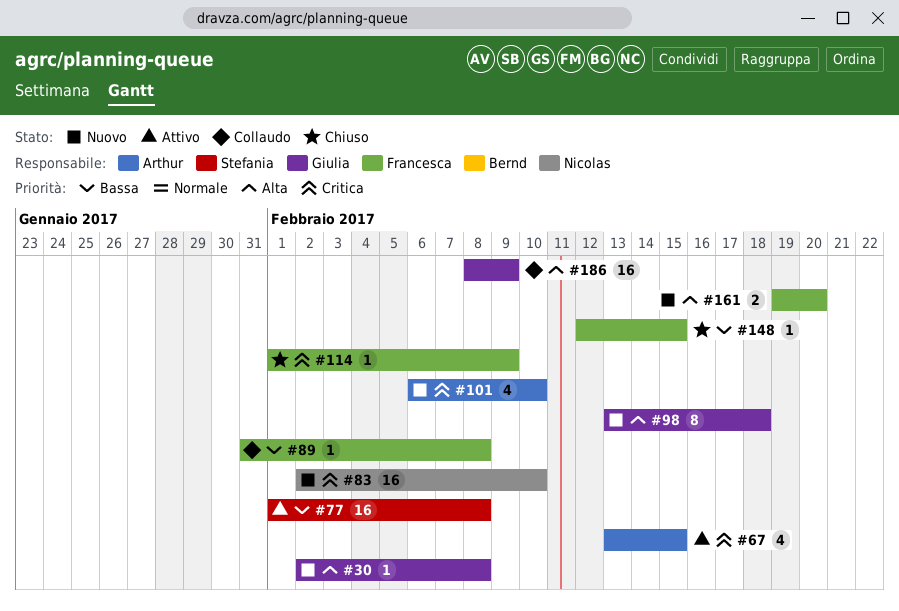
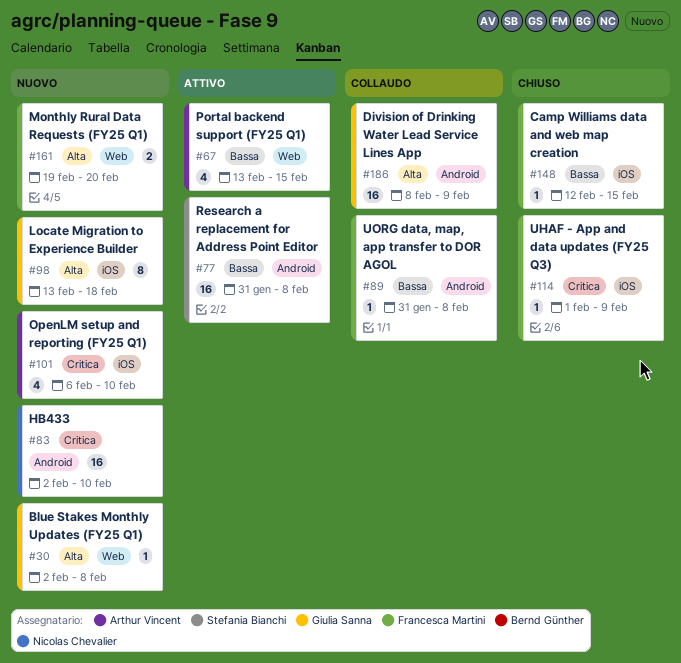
#67, priority: Critica -> Bassa
#77, start: Feb 1 -> Jan 31

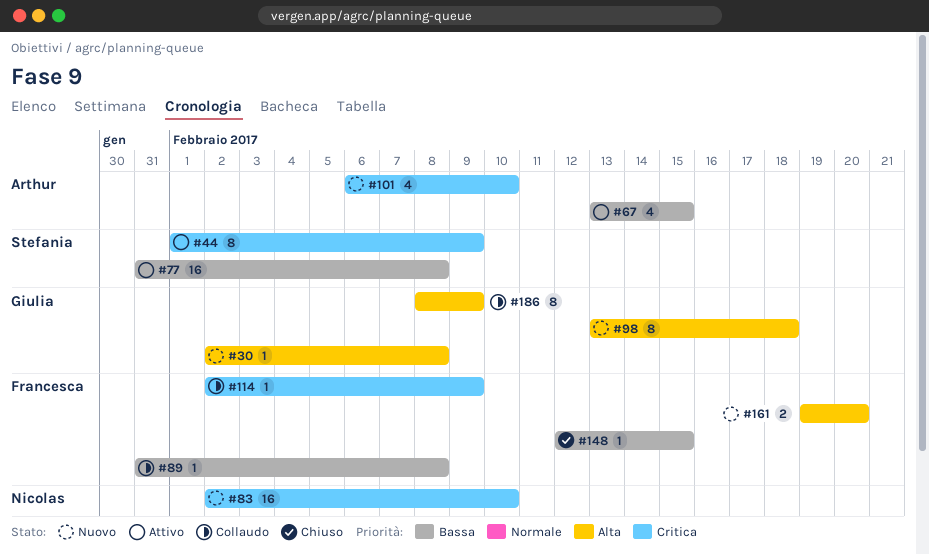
#44: none -> present
#114, status: Chiuso -> Collaudo
#114, start: Feb 1 -> Feb 2
#186, estimate: 16 -> 8

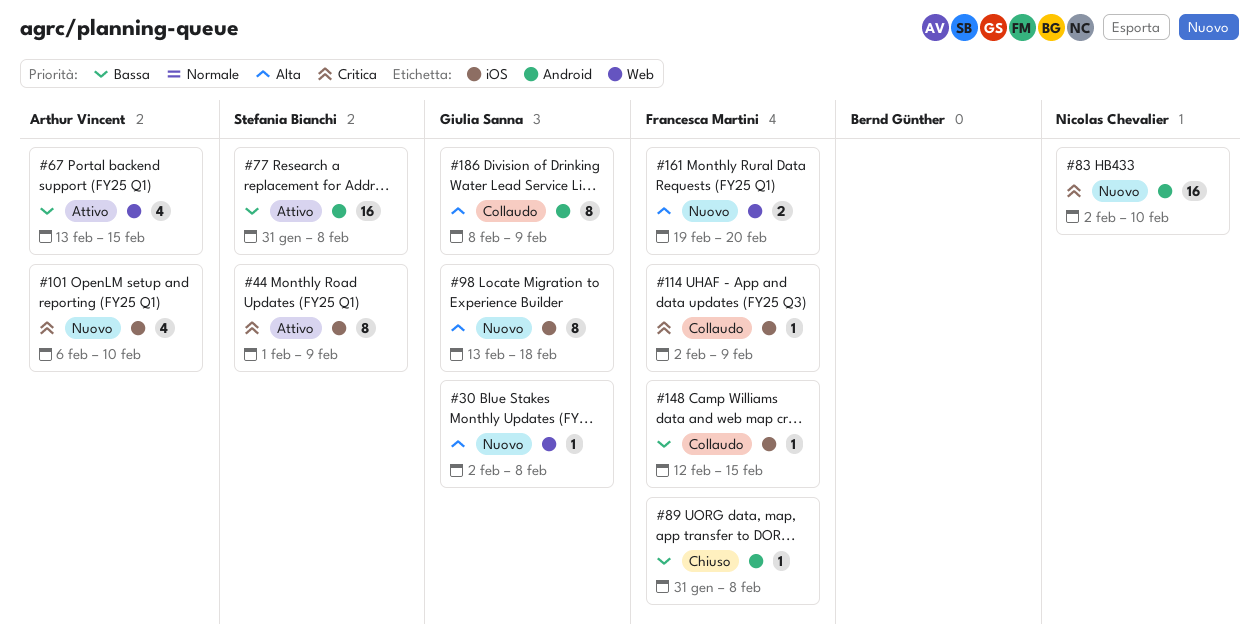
#89, status: Collaudo -> Chiuso
#148, status: Chiuso -> Collaudo

